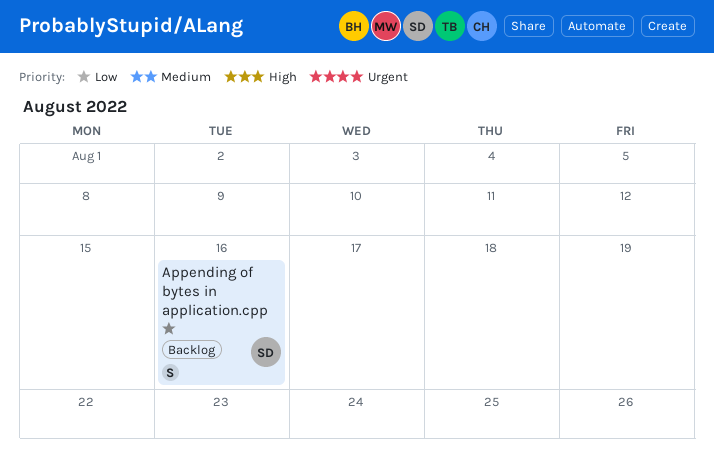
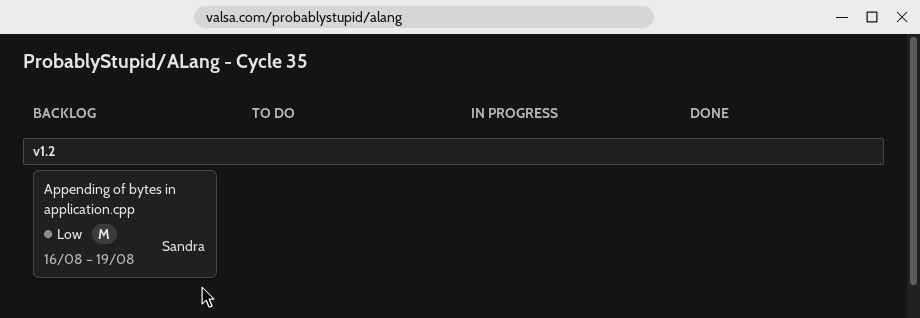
Appending of bytes in application.cpp, estimate: S -> M
Appending of bytes in application.cpp, due: Aug 16 -> Aug 19

